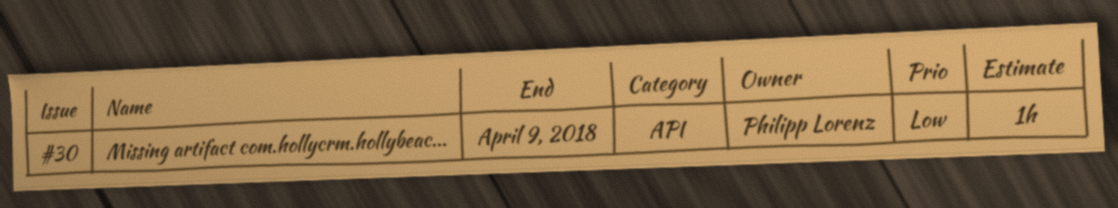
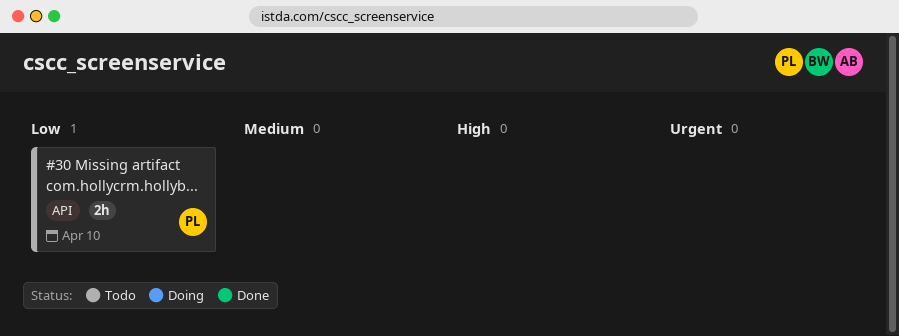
#30, estimate: 1h -> 2h
#30, due: Apr 9 -> Apr 10

